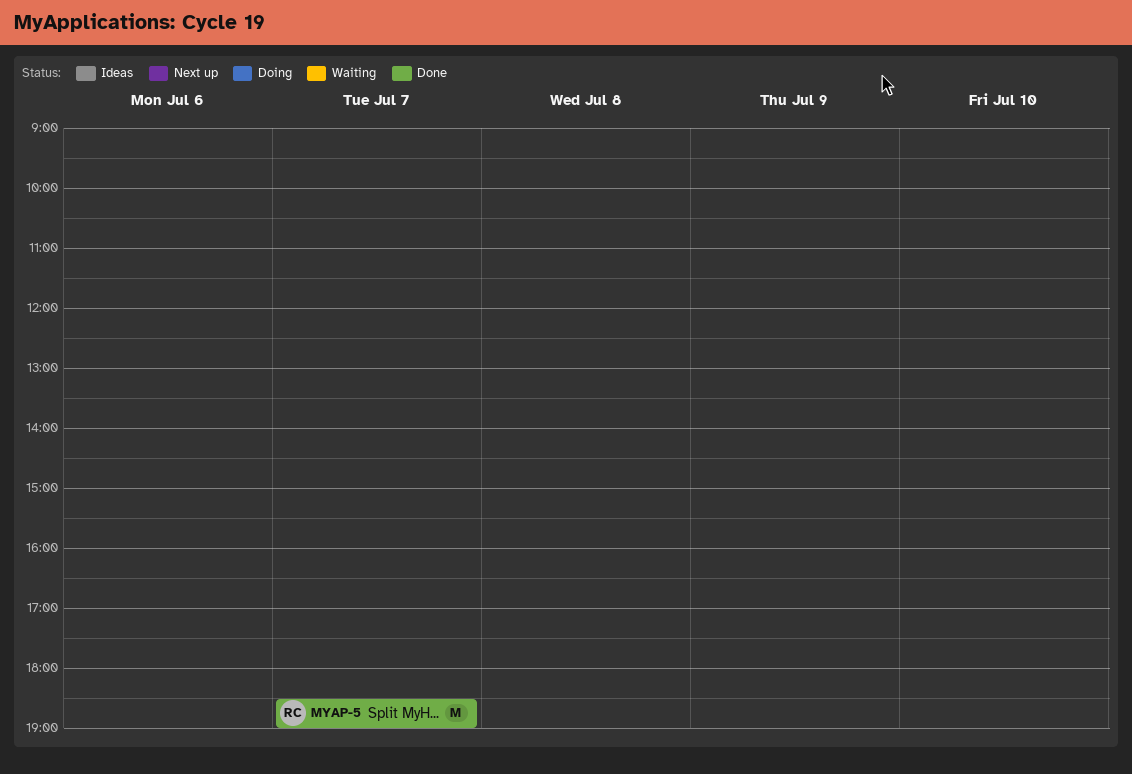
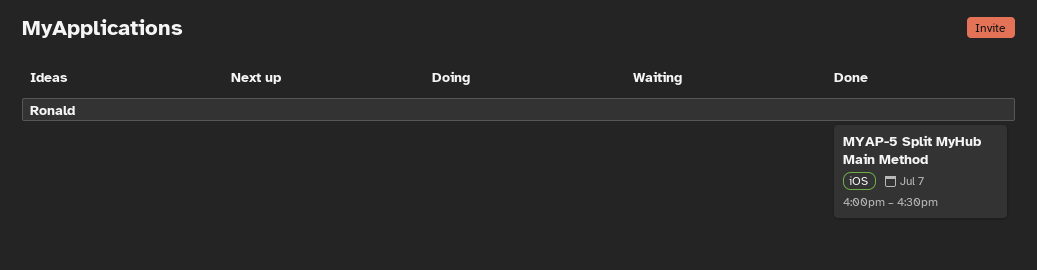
MYAP-5, begins: 18:30 -> 16:00
MYAP-5, ends: 19:00 -> 16:30

